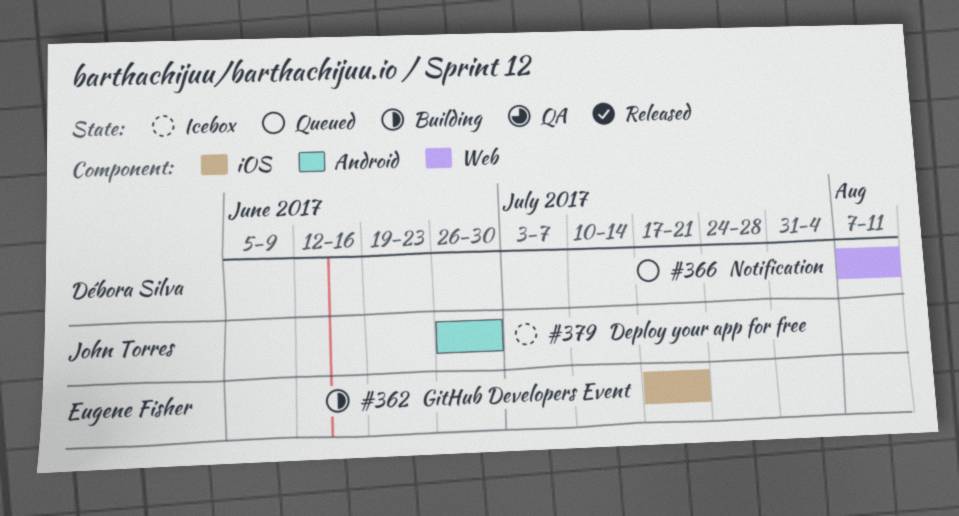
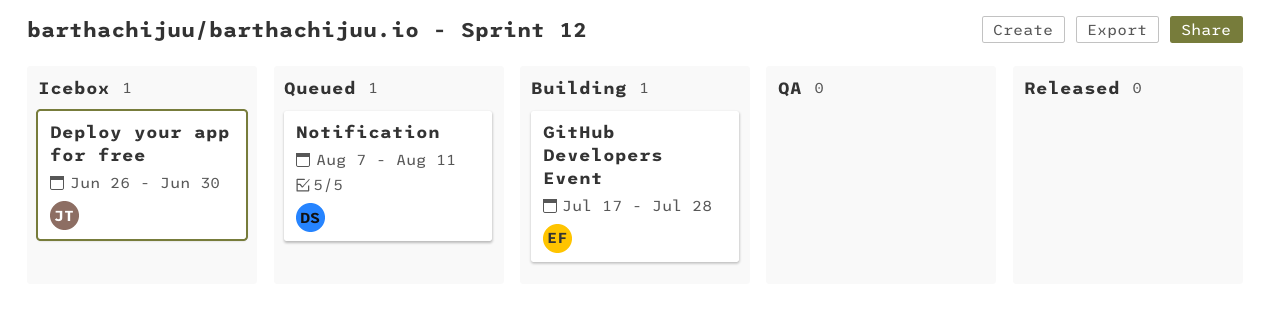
GitHub Developers Event, due: Jul 21 -> Jul 28

